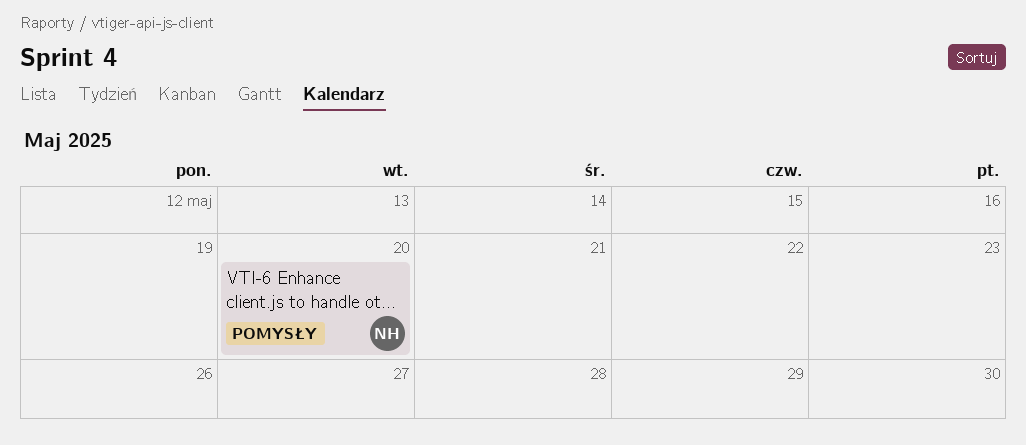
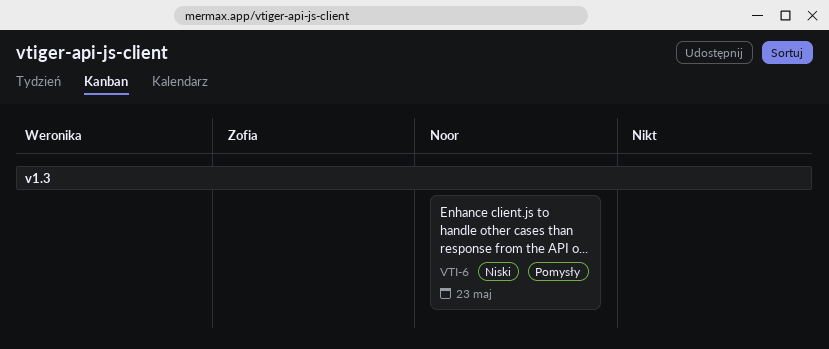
VTI-6, due: May 20 -> May 23

